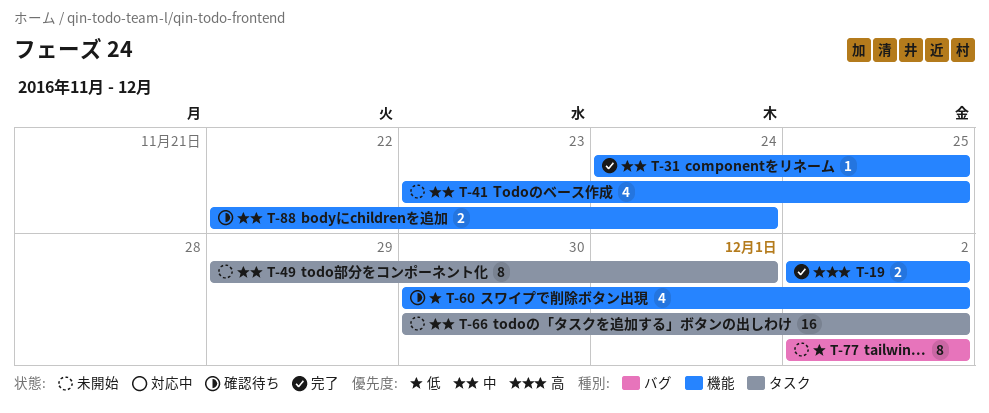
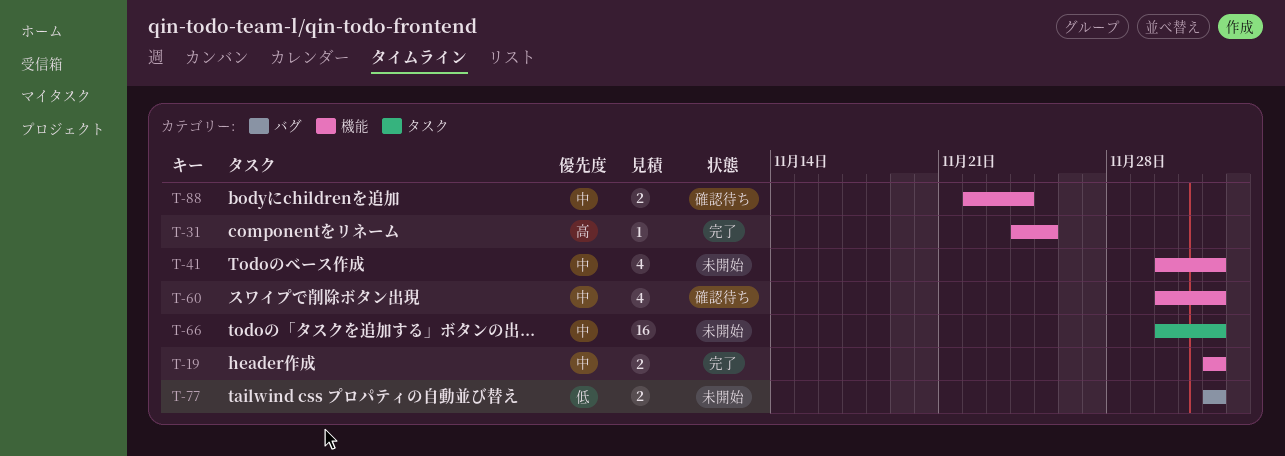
T-19, priority: 高 -> 中
T-31, priority: 中 -> 高
T-41, start: Nov 23 -> Nov 30
T-41, due: Nov 25 -> Dec 2
T-49: present -> none
T-60, priority: 低 -> 中
T-77, estimate: 8 -> 2

